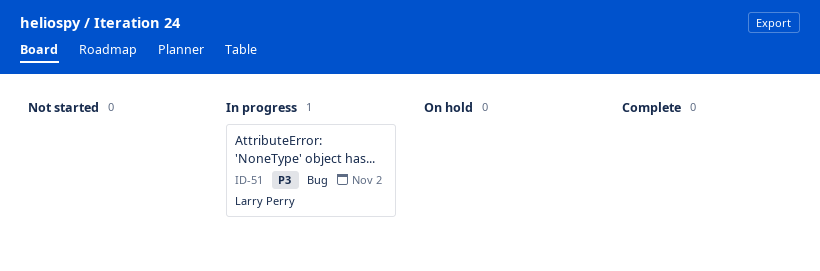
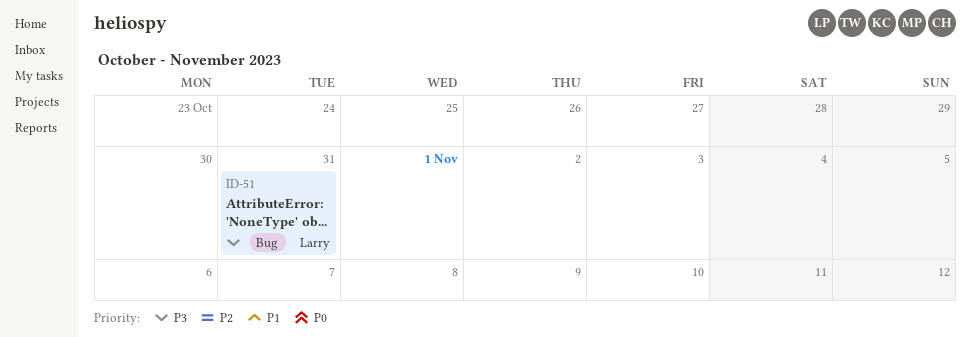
ID-51, due: Nov 2 -> Oct 31

